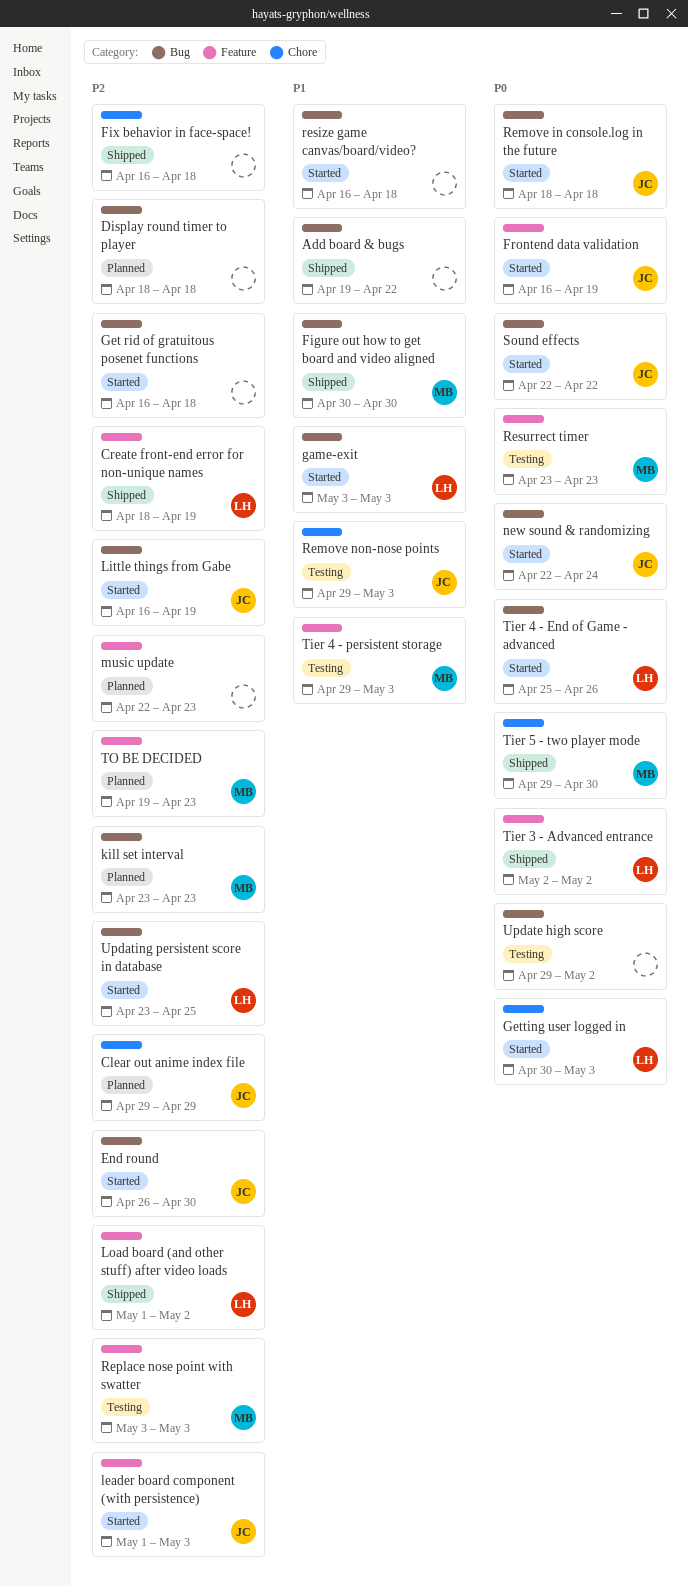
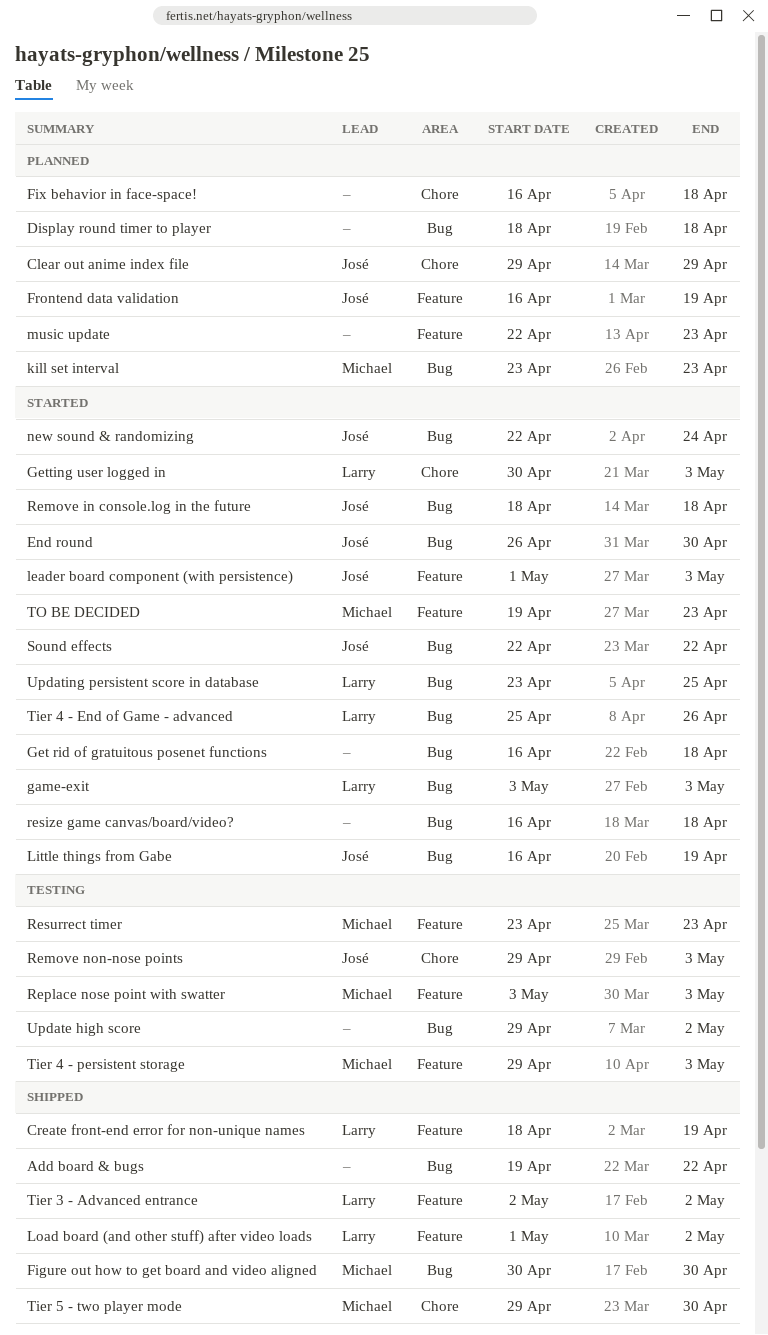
Fix behavior in face-space!, status: Shipped -> Planned
Frontend data validation, status: Started -> Planned
TO BE DECIDED, status: Planned -> Started

